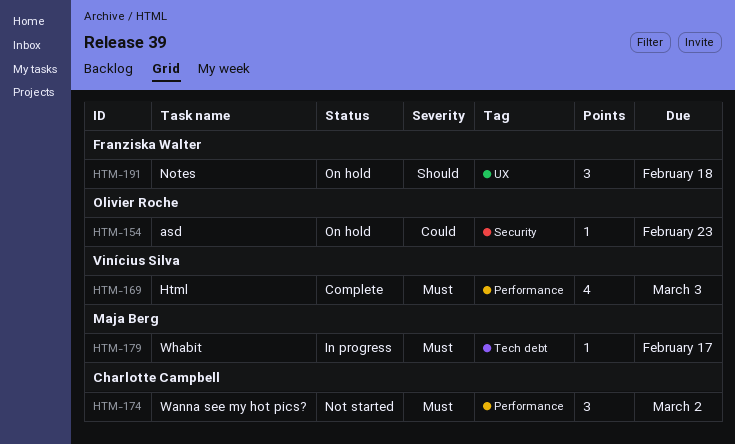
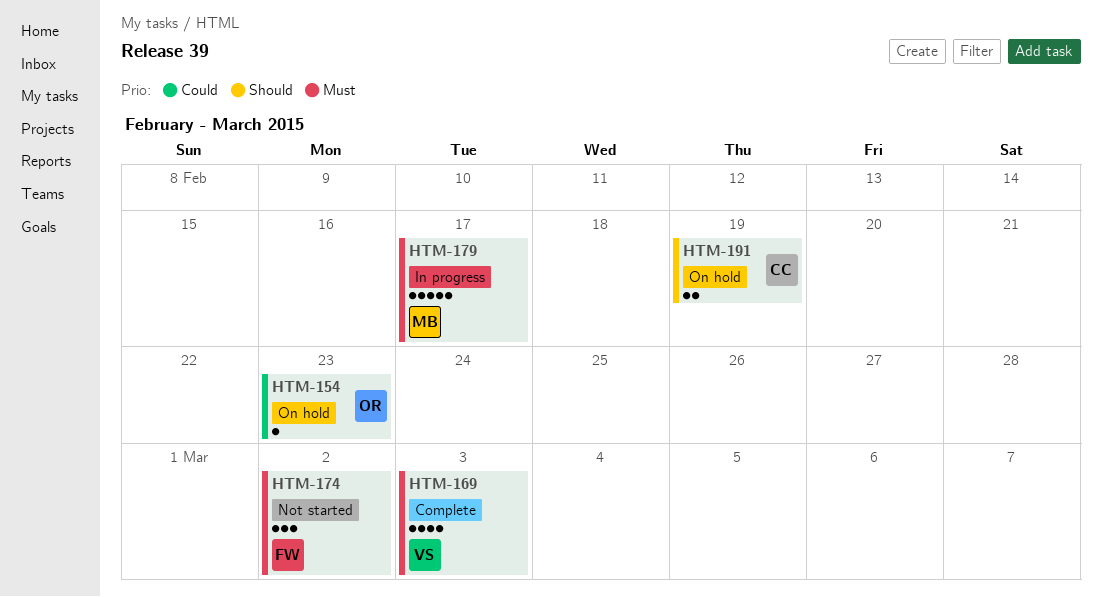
HTM-174, owner: Charlotte Campbell -> Franziska Walter
HTM-179, estimate: 1 -> 5
HTM-191, owner: Franziska Walter -> Charlotte Campbell
HTM-191, estimate: 3 -> 2
HTM-191, due: Feb 18 -> Feb 19

